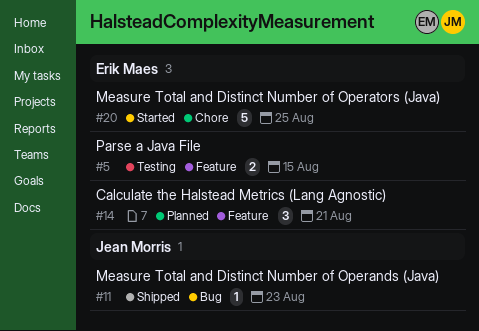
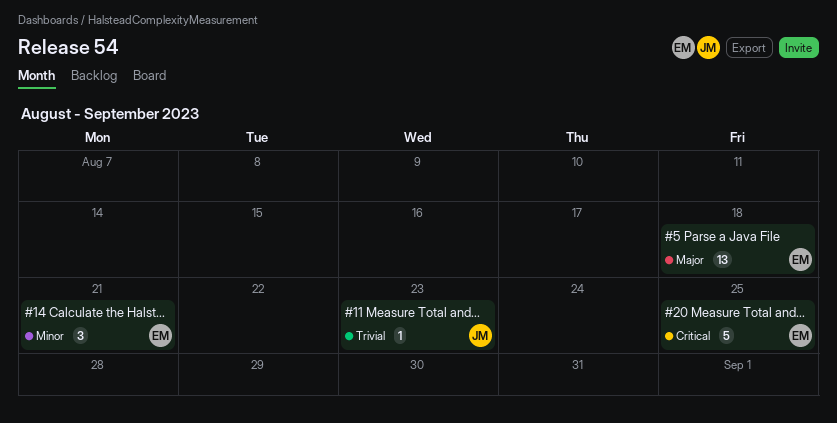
#5, estimate: 2 -> 13
#5, due: Aug 15 -> Aug 18

